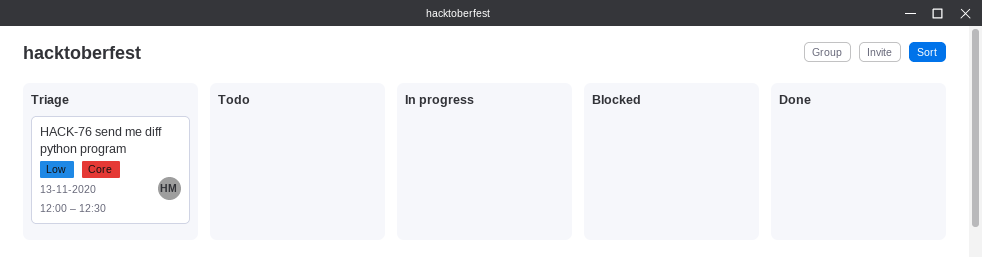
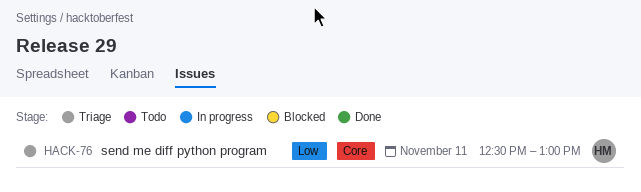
HACK-76, day: Nov 13 -> Nov 11
HACK-76, begins: 12:00 -> 12:30
HACK-76, ends: 12:30 -> 13:00

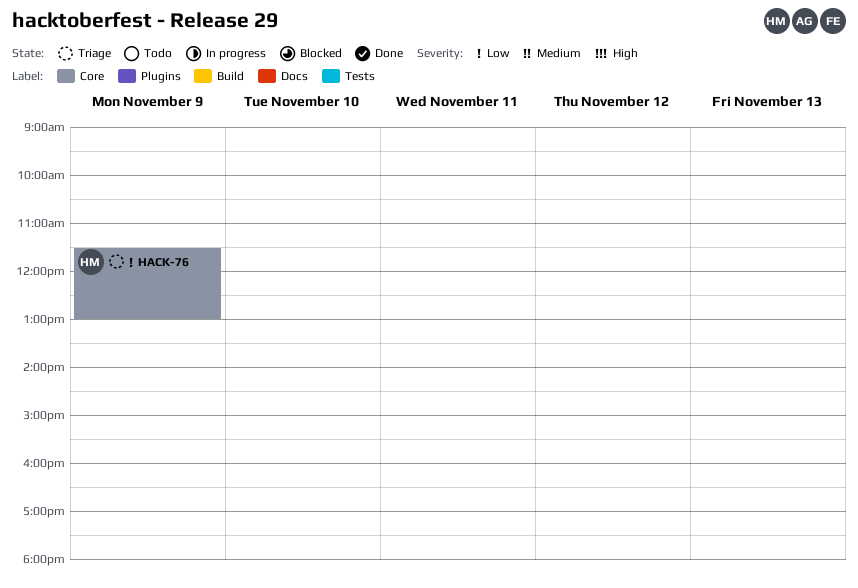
HACK-76, day: Nov 11 -> Nov 9
HACK-76, begins: 12:30 -> 11:30

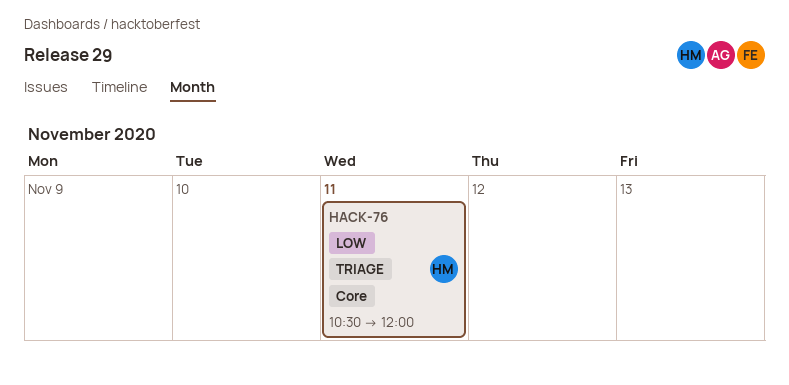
HACK-76, day: Nov 9 -> Nov 11
HACK-76, begins: 11:30 -> 10:30
HACK-76, ends: 13:00 -> 12:00

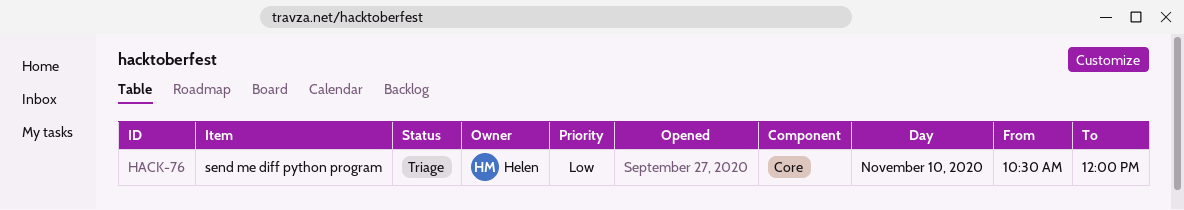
HACK-76, day: Nov 11 -> Nov 10

